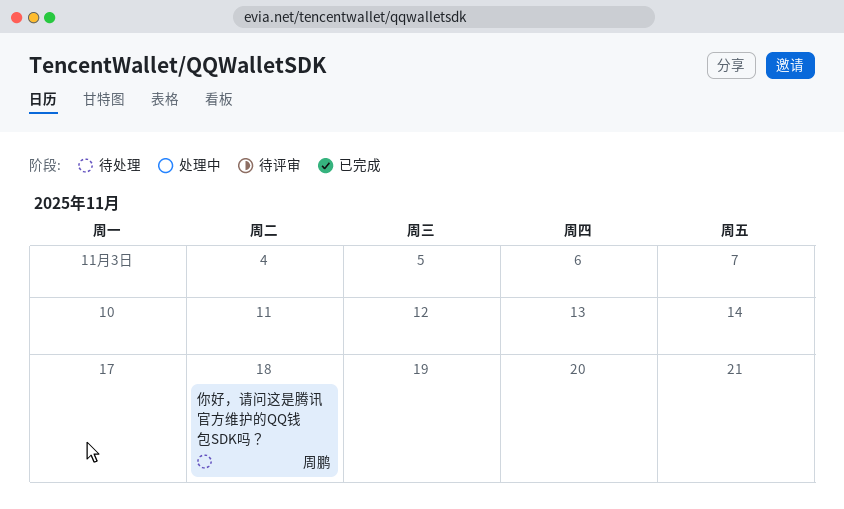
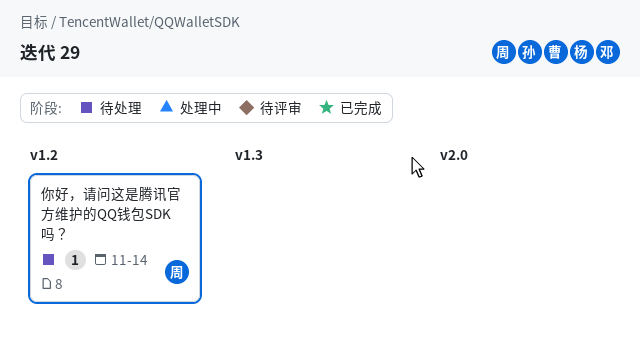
你好，请问这是腾讯官方维护的QQ钱包SDK吗？, due: Nov 18 -> Nov 14

